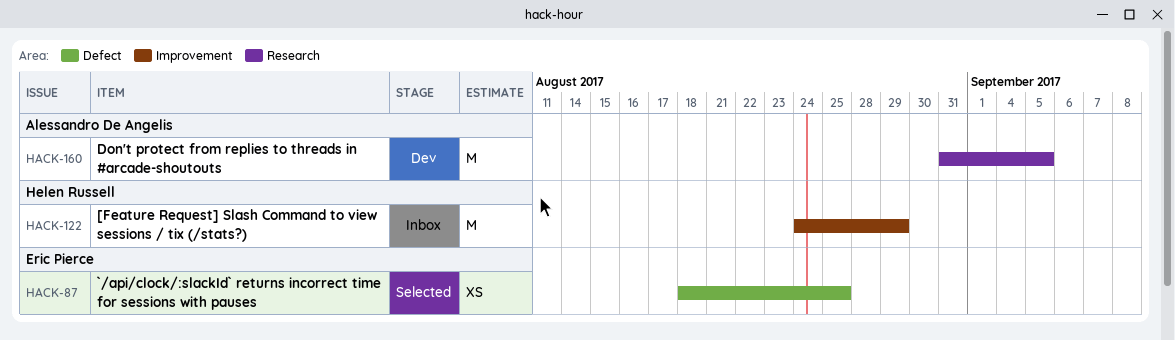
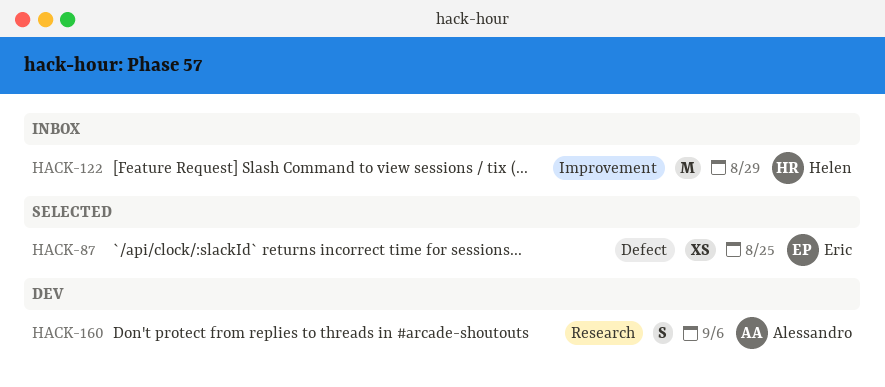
HACK-160, estimate: M -> S
HACK-160, due: Sep 5 -> Sep 6

